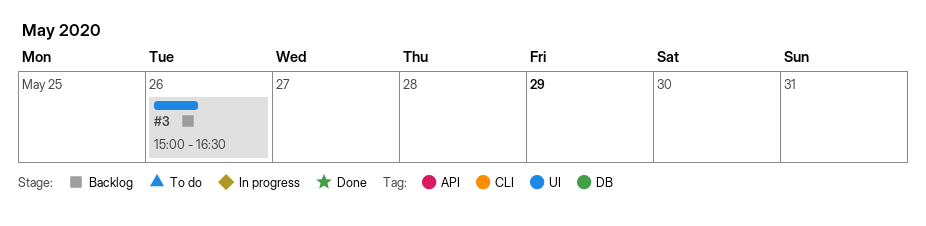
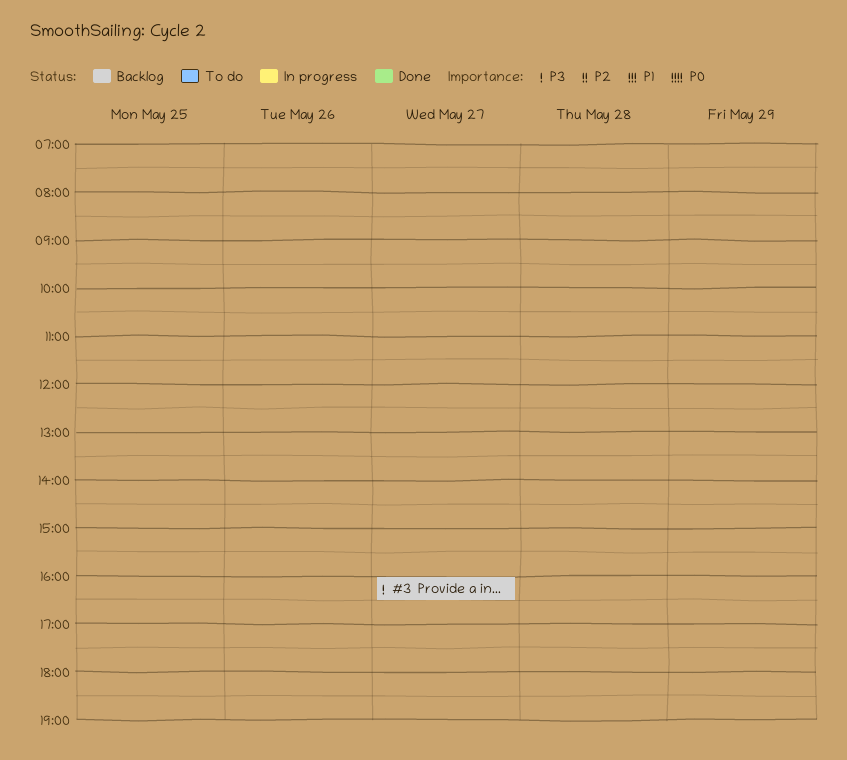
#3, day: May 26 -> May 27
#3, begins: 15:00 -> 16:00

